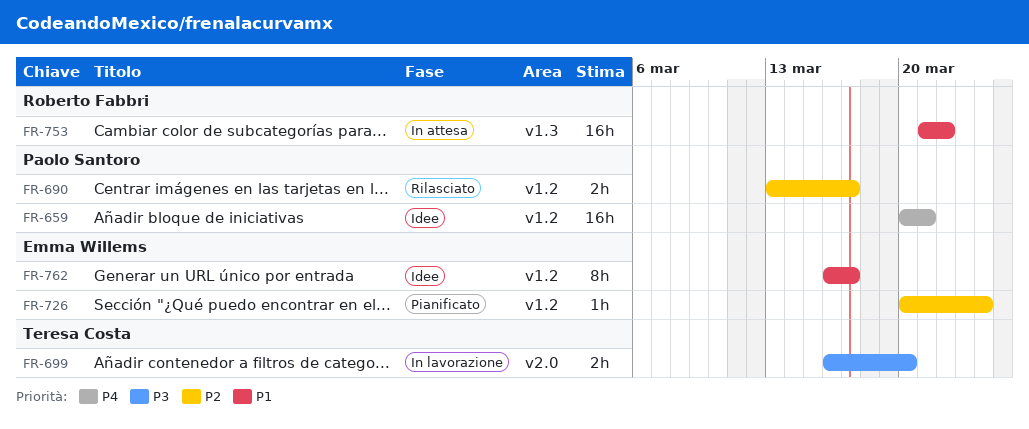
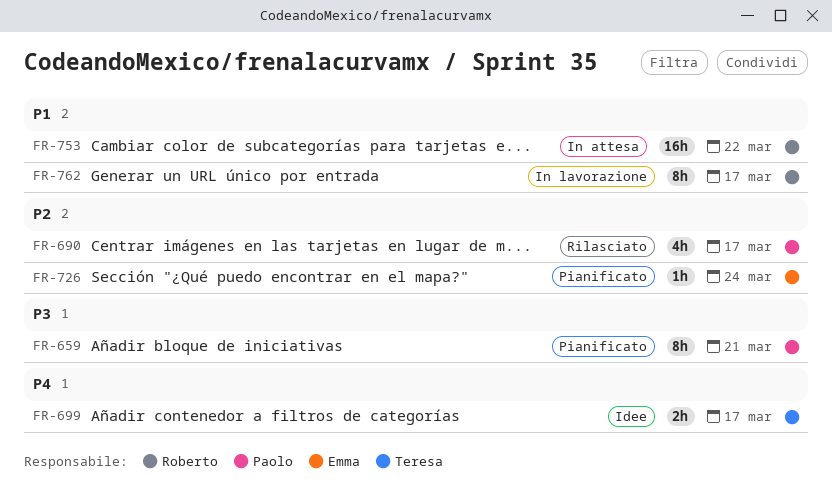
FR-659, status: Idee -> Pianificato
FR-659, priority: P4 -> P3
FR-659, estimate: 16h -> 8h
FR-690, estimate: 2h -> 4h
FR-699, status: In lavorazione -> Idee
FR-699, priority: P3 -> P4
FR-699, due: Mar 20 -> Mar 17
FR-762, status: Idee -> In lavorazione
FR-762, owner: Emma Willems -> Roberto Fabbri

